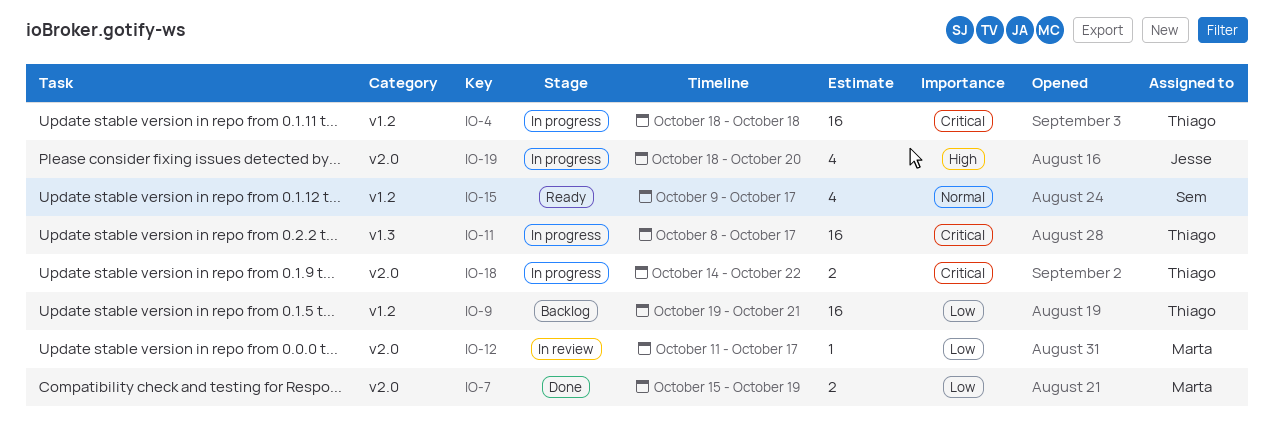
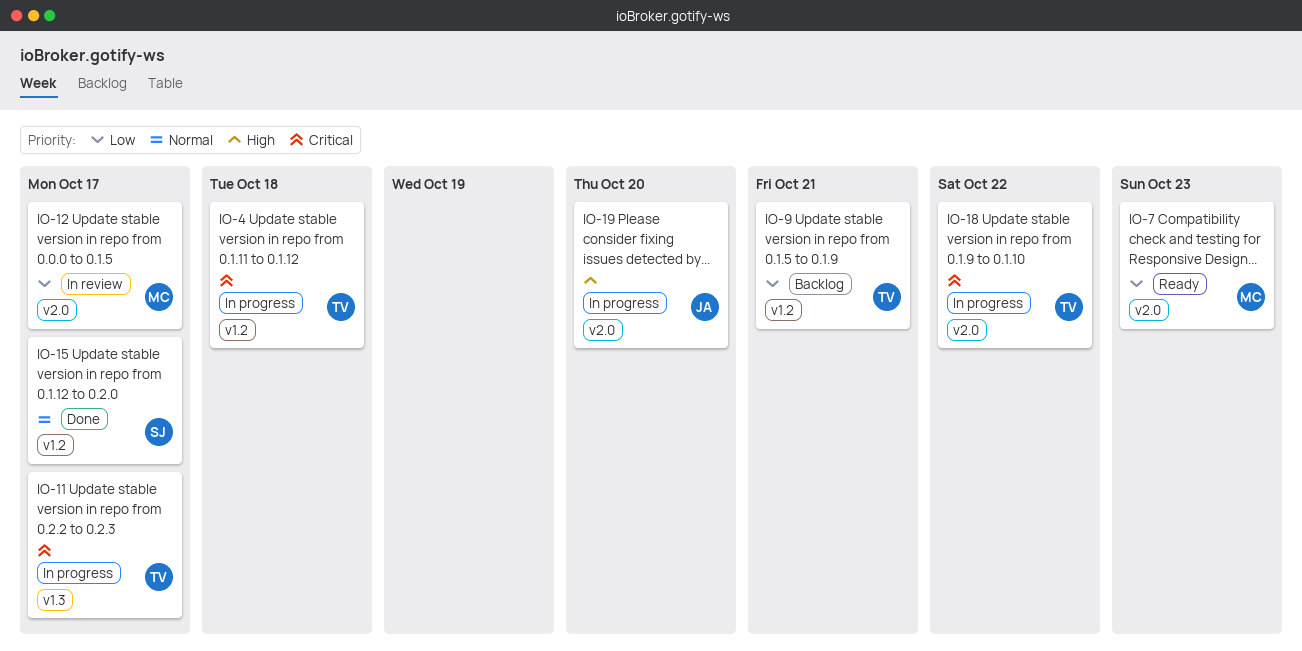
IO-7, status: Done -> Ready
IO-7, due: Oct 19 -> Oct 23
IO-15, status: Ready -> Done

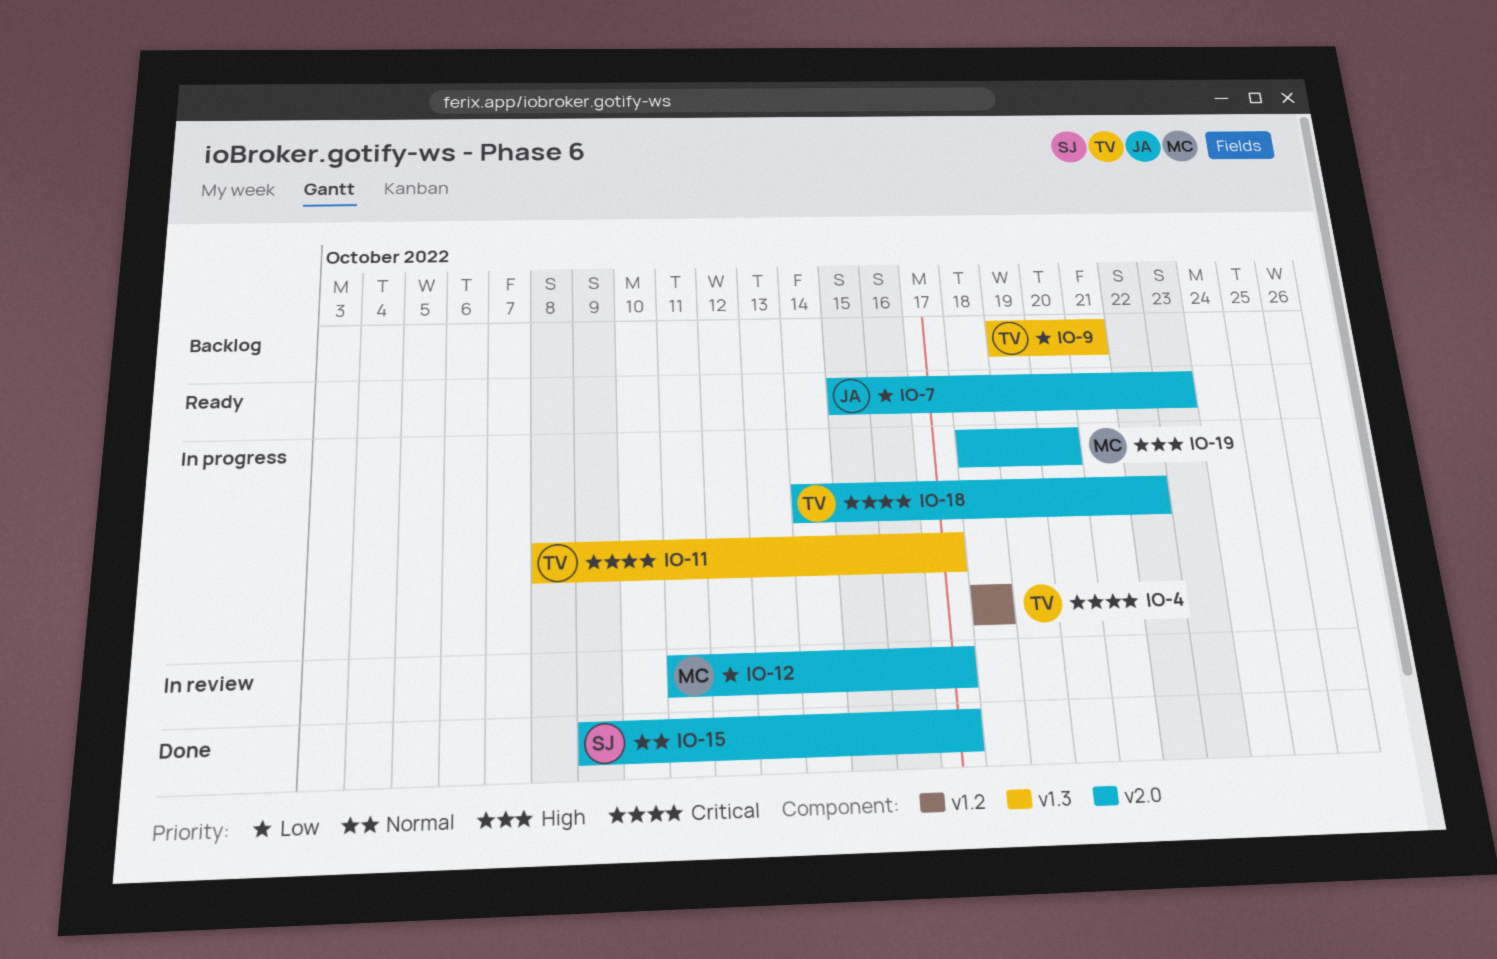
IO-7, owner: MC -> JA
IO-9, label: v1.2 -> v1.3
IO-15, label: v1.2 -> v2.0
IO-19, owner: JA -> MC

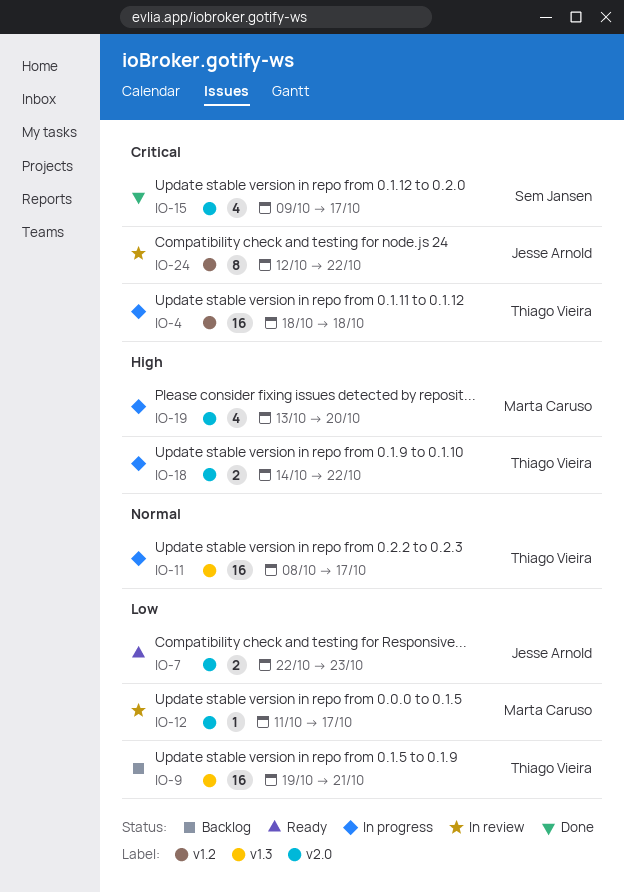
IO-7, start: Oct 15 -> Oct 22
IO-11, priority: Critical -> Normal
IO-15, priority: Normal -> Critical
IO-18, priority: Critical -> High
IO-19, start: Oct 18 -> Oct 13
IO-24: none -> present

